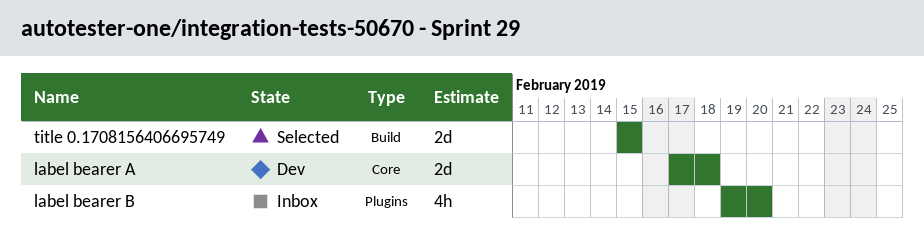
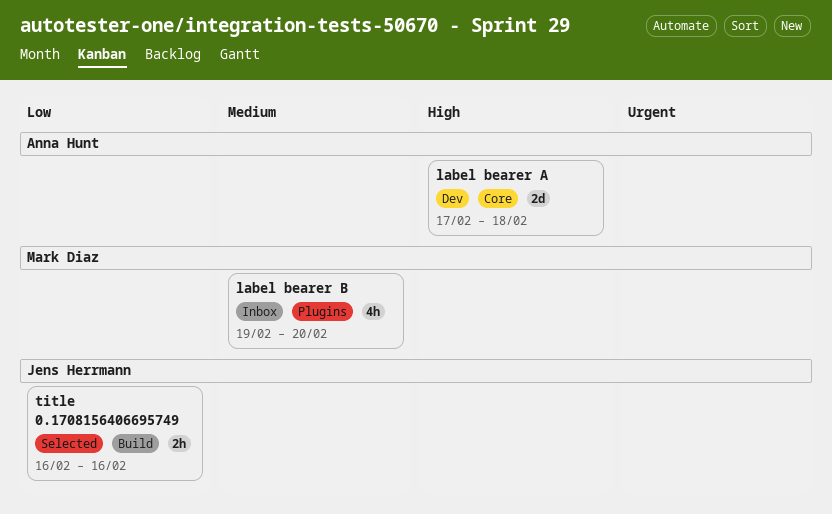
title 0.1708156406695749, estimate: 2d -> 2h
title 0.1708156406695749, start: Feb 15 -> Feb 16
title 0.1708156406695749, due: Feb 15 -> Feb 16

